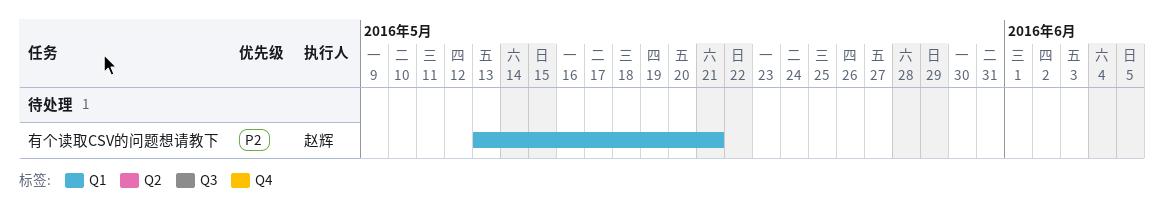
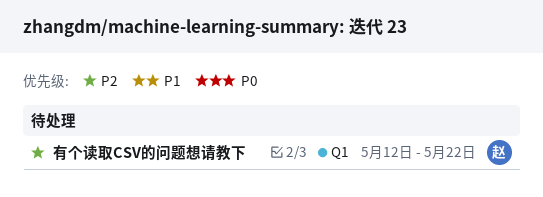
有个读取CSV的问题想请教下, start: May 13 -> May 12
有个读取CSV的问题想请教下, due: May 21 -> May 22

